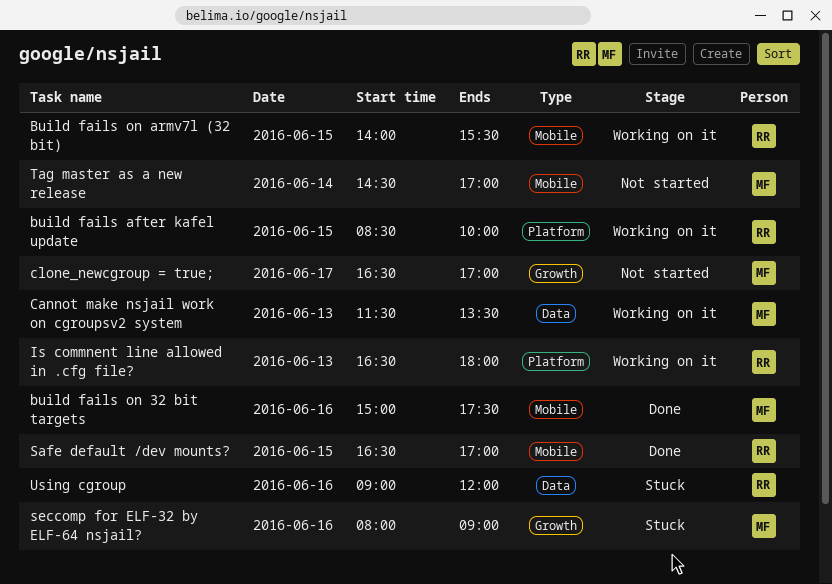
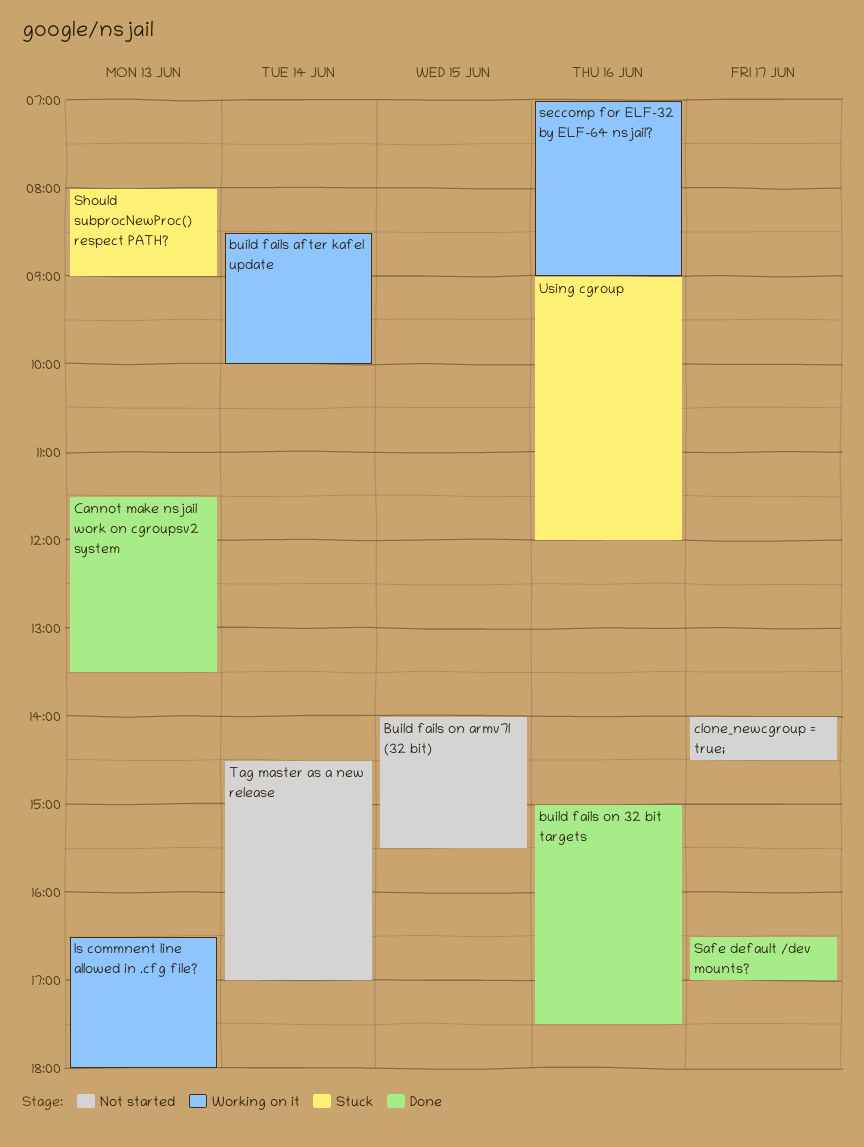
build fails after kafel update, day: Jun 15 -> Jun 14
Build fails on armv7l (32 bit), status: Working on it -> Not started
Cannot make nsjail work on cgroupsv2 system, status: Working on it -> Done
clone_newcgroup = true;, begins: 16:30 -> 14:00
clone_newcgroup = true;, ends: 17:00 -> 14:30
Safe default /dev mounts?, day: Jun 15 -> Jun 17
seccomp for ELF-32 by ELF-64 nsjail?, status: Stuck -> Working on it
seccomp for ELF-32 by ELF-64 nsjail?, begins: 08:00 -> 07:00
Should subprocNewProc() respect PATH?: none -> present

